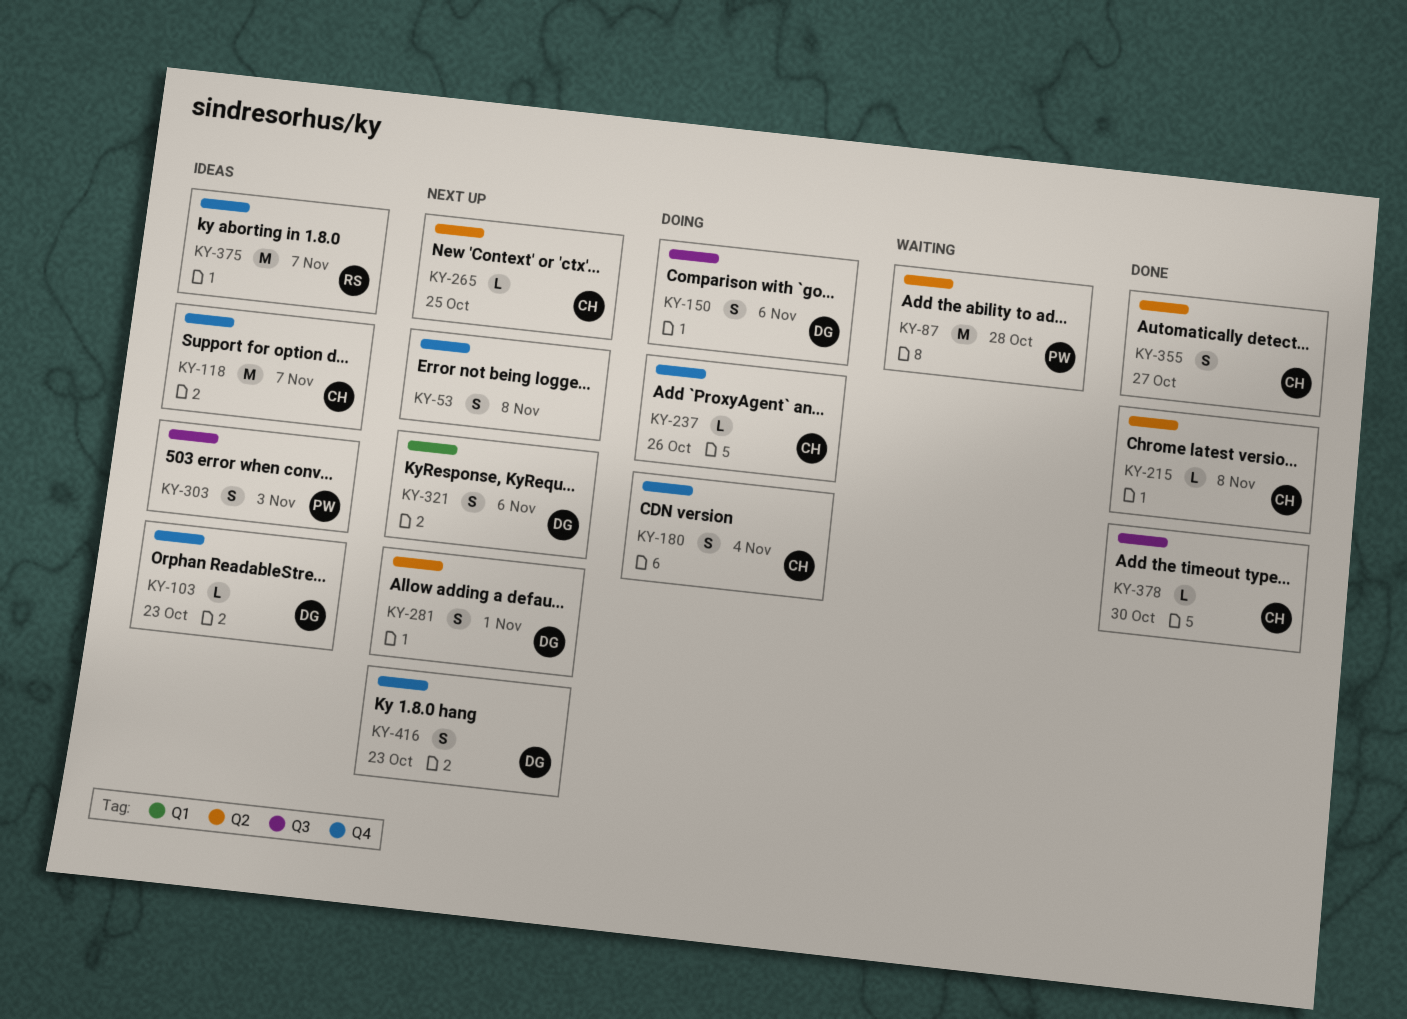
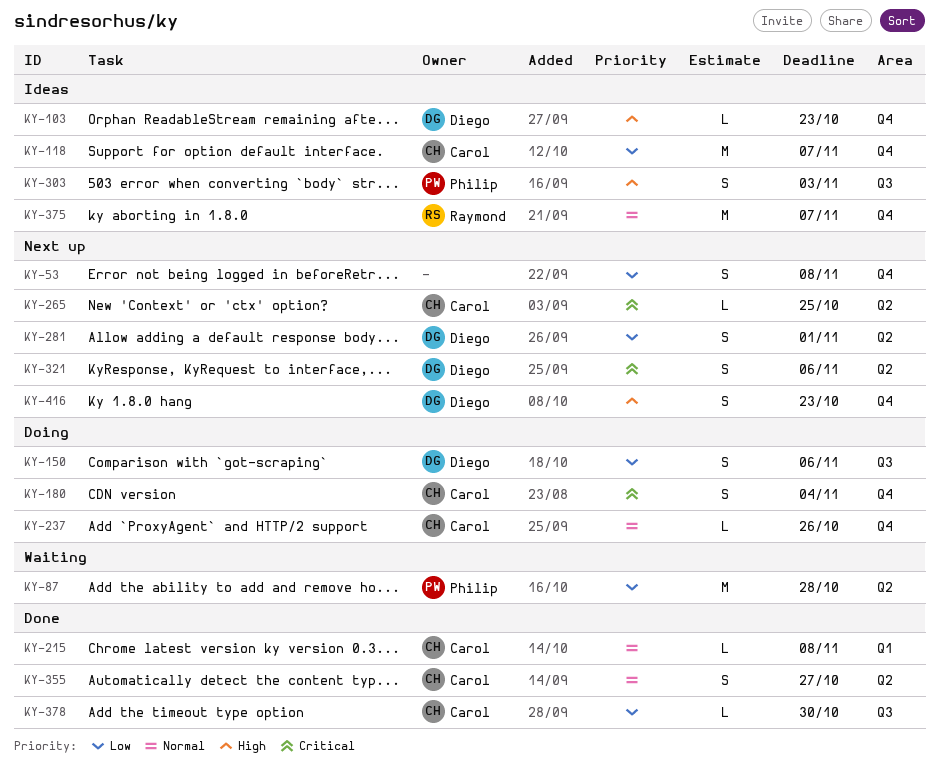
KY-215, label: Q2 -> Q1
KY-321, label: Q1 -> Q2

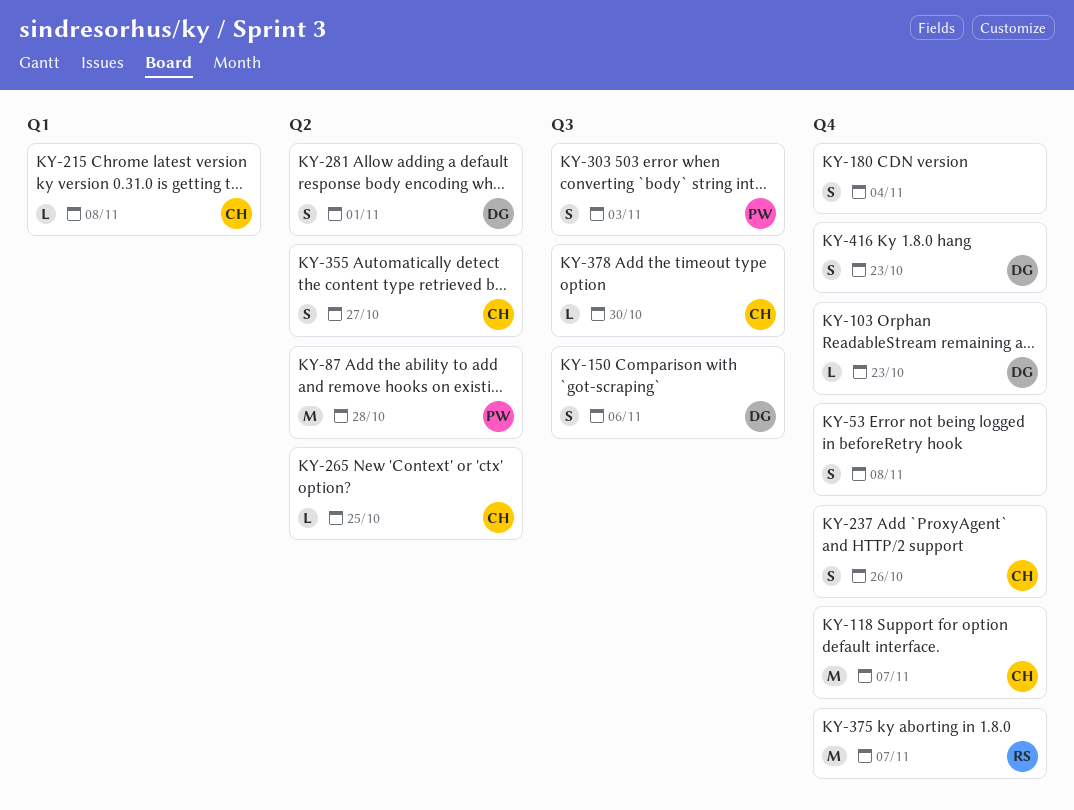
KY-180, owner: Carol -> none
KY-237, estimate: L -> S
KY-321: present -> none

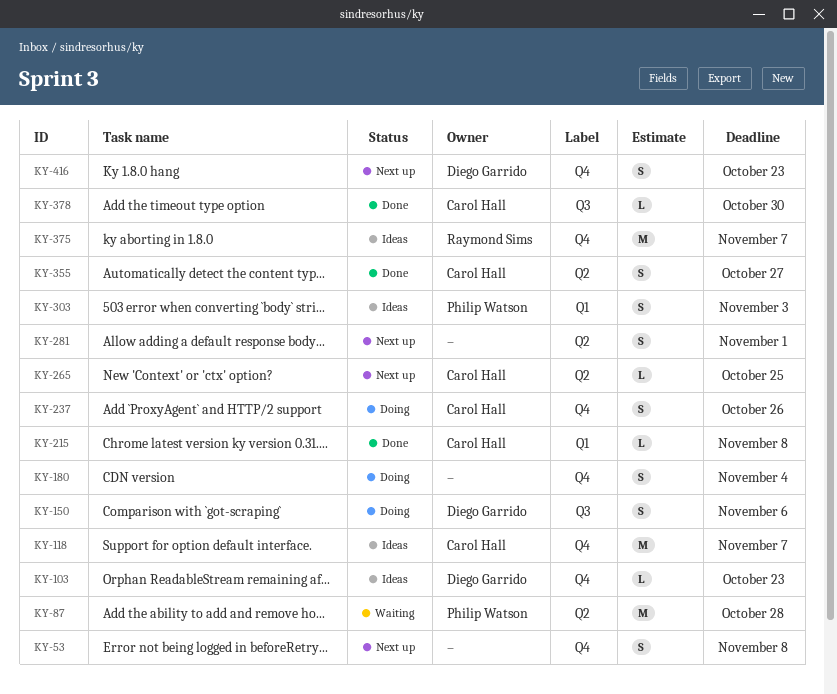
KY-281, owner: Diego Garrido -> none
KY-303, label: Q3 -> Q1

